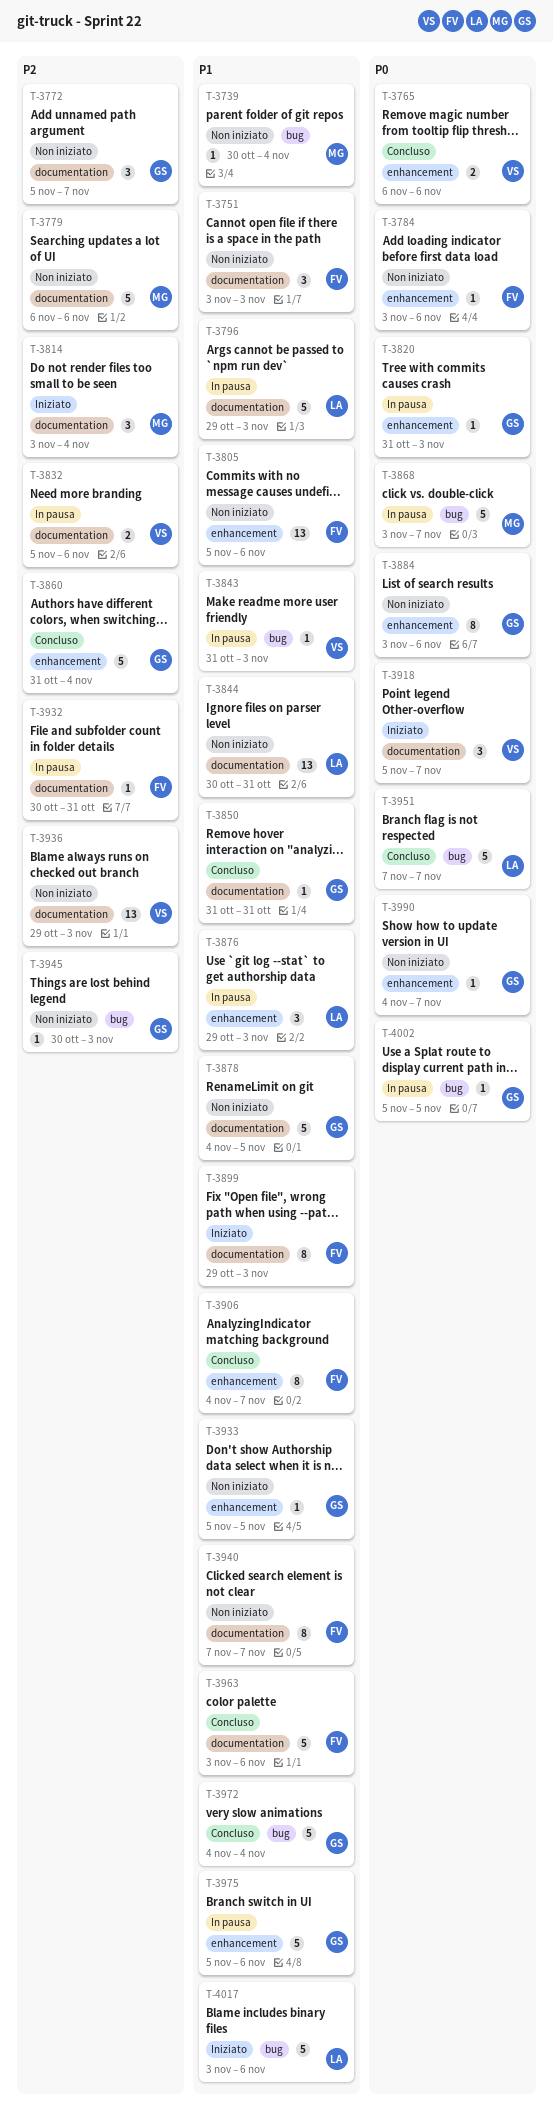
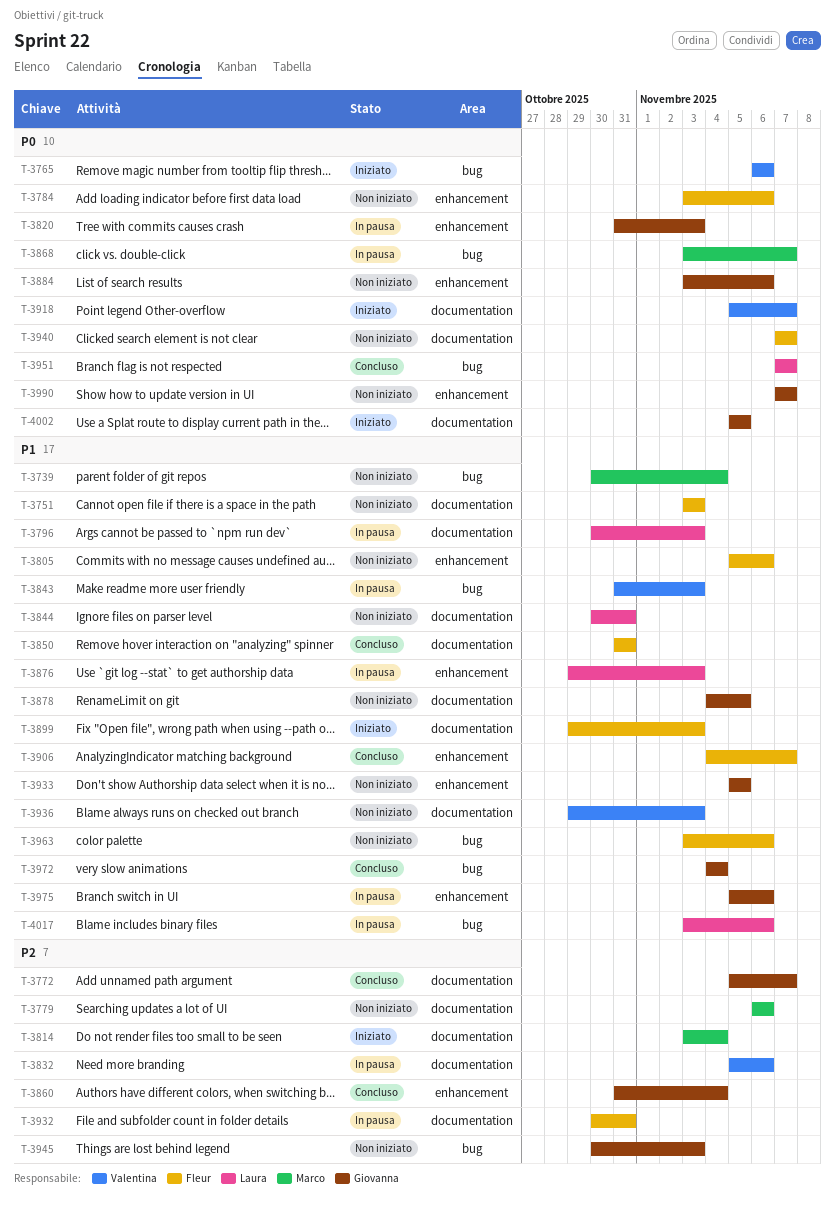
T-3765, status: Concluso -> Iniziato
T-3765, label: enhancement -> bug
T-3772, status: Non iniziato -> Concluso
T-3796, start: Oct 29 -> Oct 30
T-3850, owner: Giovanna -> Fleur
T-3936, priority: P2 -> P1
T-3940, priority: P1 -> P0
T-3963, status: Concluso -> Non iniziato
T-3963, label: documentation -> bug
T-3990, start: Nov 4 -> Nov 7
T-4002, status: In pausa -> Iniziato
T-4002, label: bug -> documentation
T-4017, status: Iniziato -> In pausa

